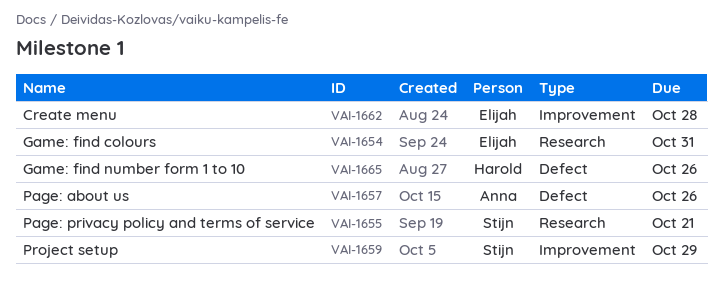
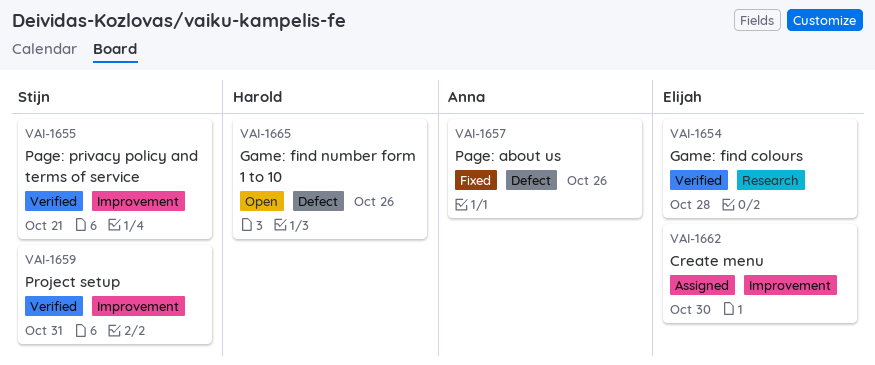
VAI-1654, due: Oct 31 -> Oct 28
VAI-1655, label: Research -> Improvement
VAI-1659, due: Oct 29 -> Oct 31
VAI-1662, due: Oct 28 -> Oct 30

